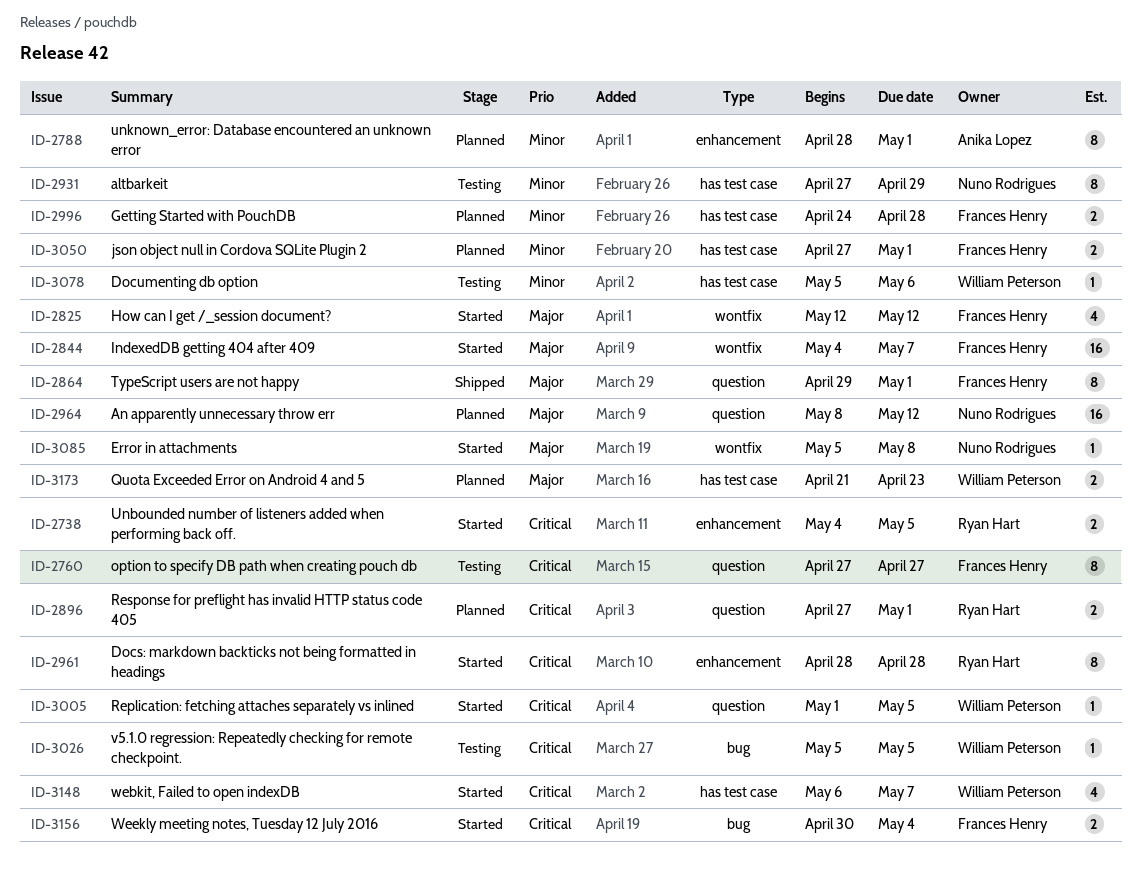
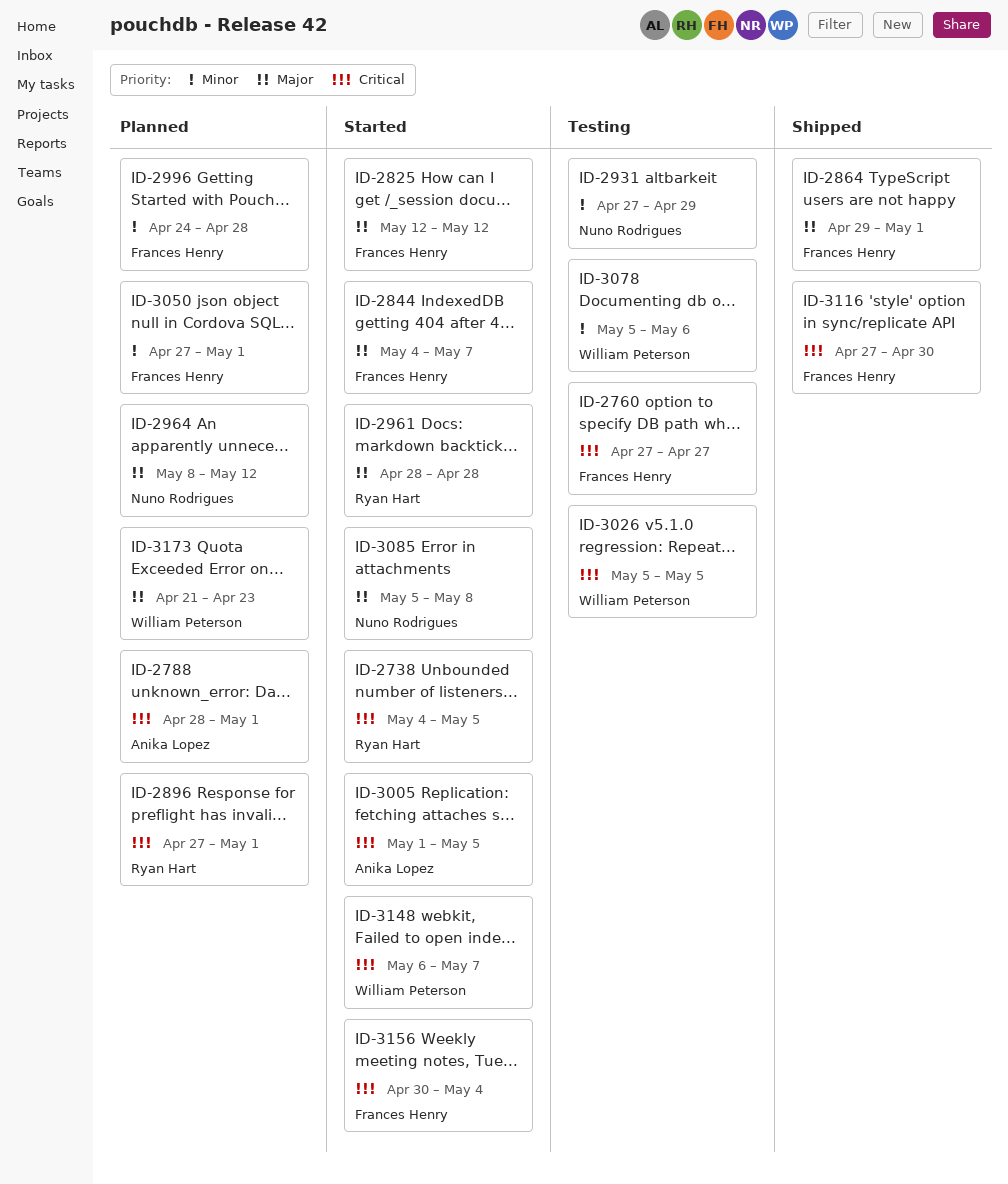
ID-2788, priority: Minor -> Critical
ID-2961, priority: Critical -> Major
ID-3005, owner: William Peterson -> Anika Lopez
ID-3116: none -> present

